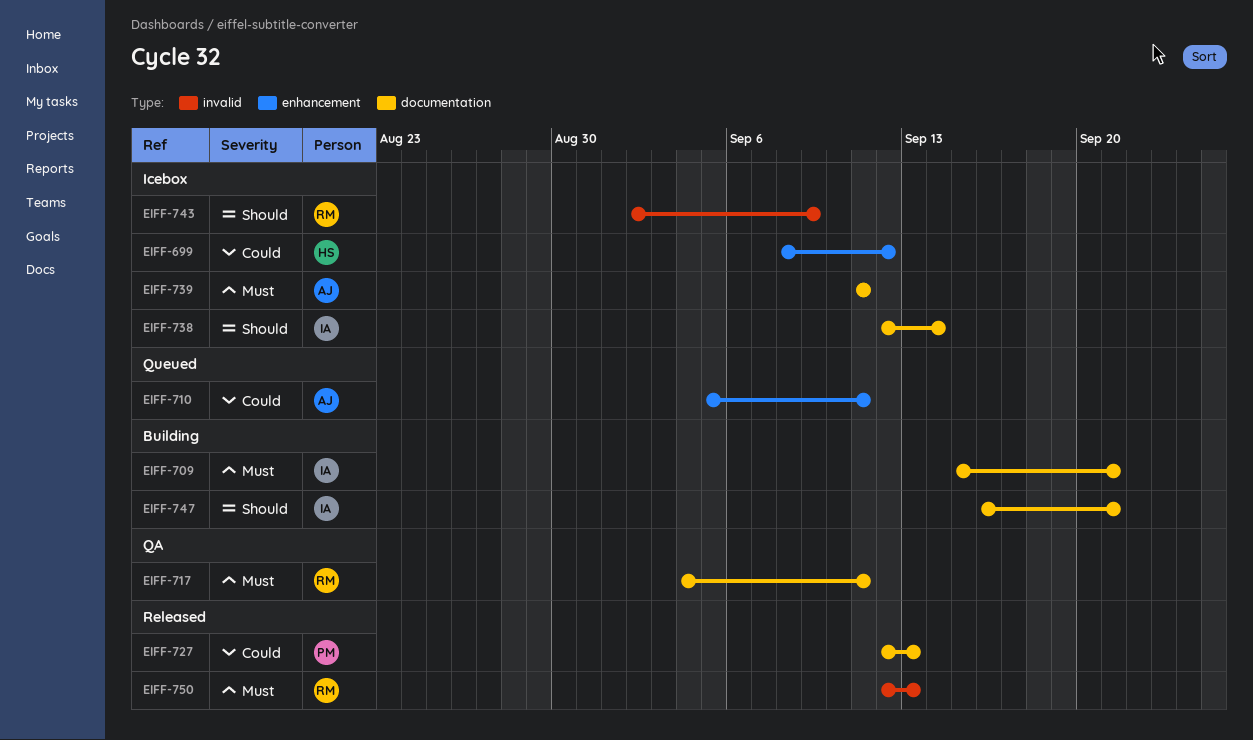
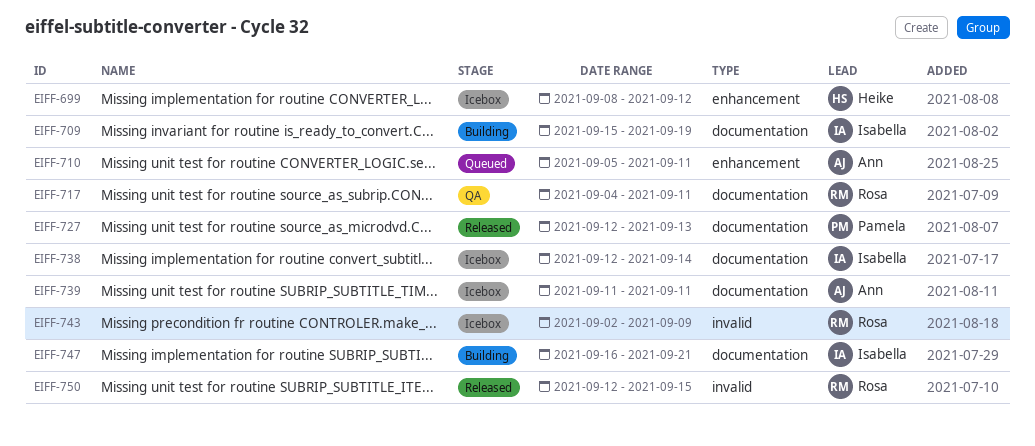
EIFF-709, due: Sep 21 -> Sep 19
EIFF-750, due: Sep 13 -> Sep 15

